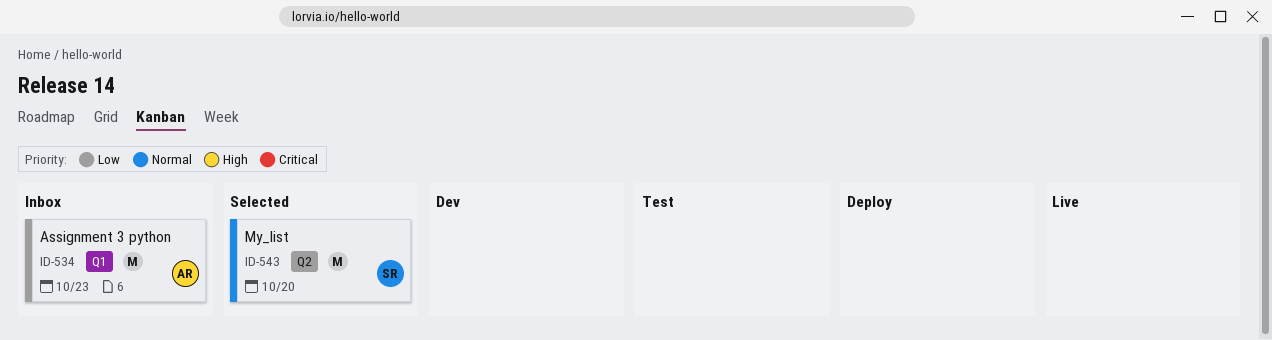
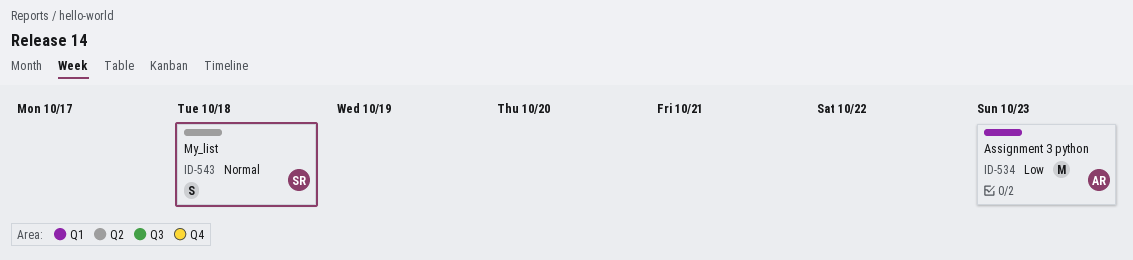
ID-543, estimate: M -> S
ID-543, due: Oct 20 -> Oct 18

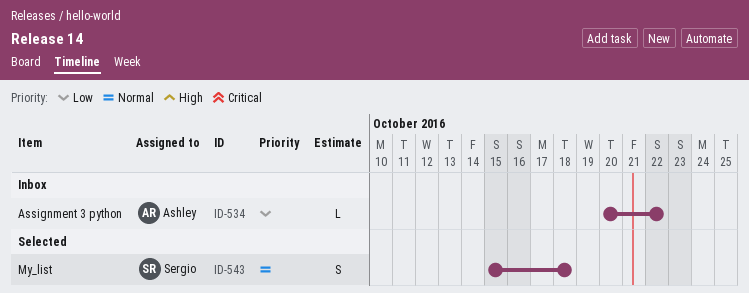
ID-534, estimate: M -> L
ID-534, due: Oct 23 -> Oct 22

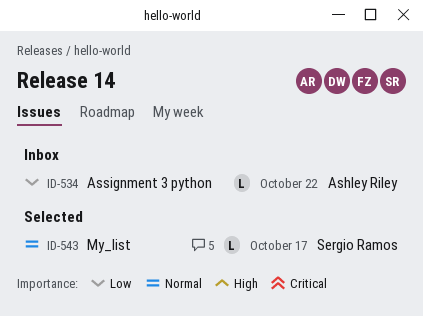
ID-543, estimate: S -> L
ID-543, due: Oct 18 -> Oct 17

